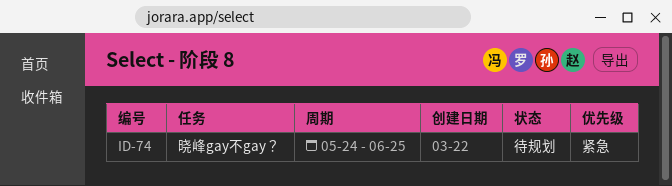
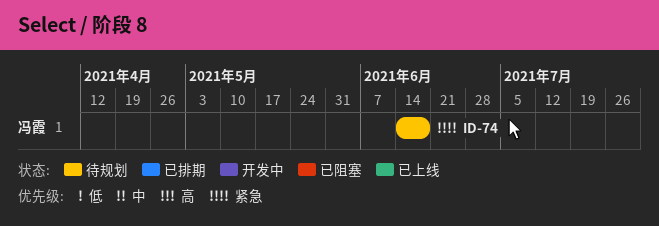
ID-74, start: May 24 -> Jun 14
ID-74, due: Jun 25 -> Jun 18

